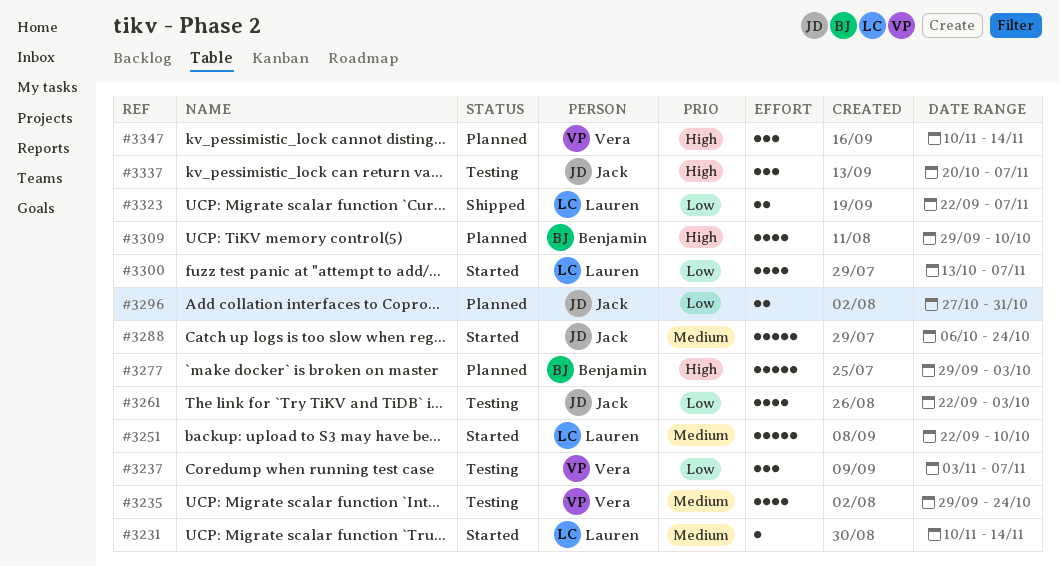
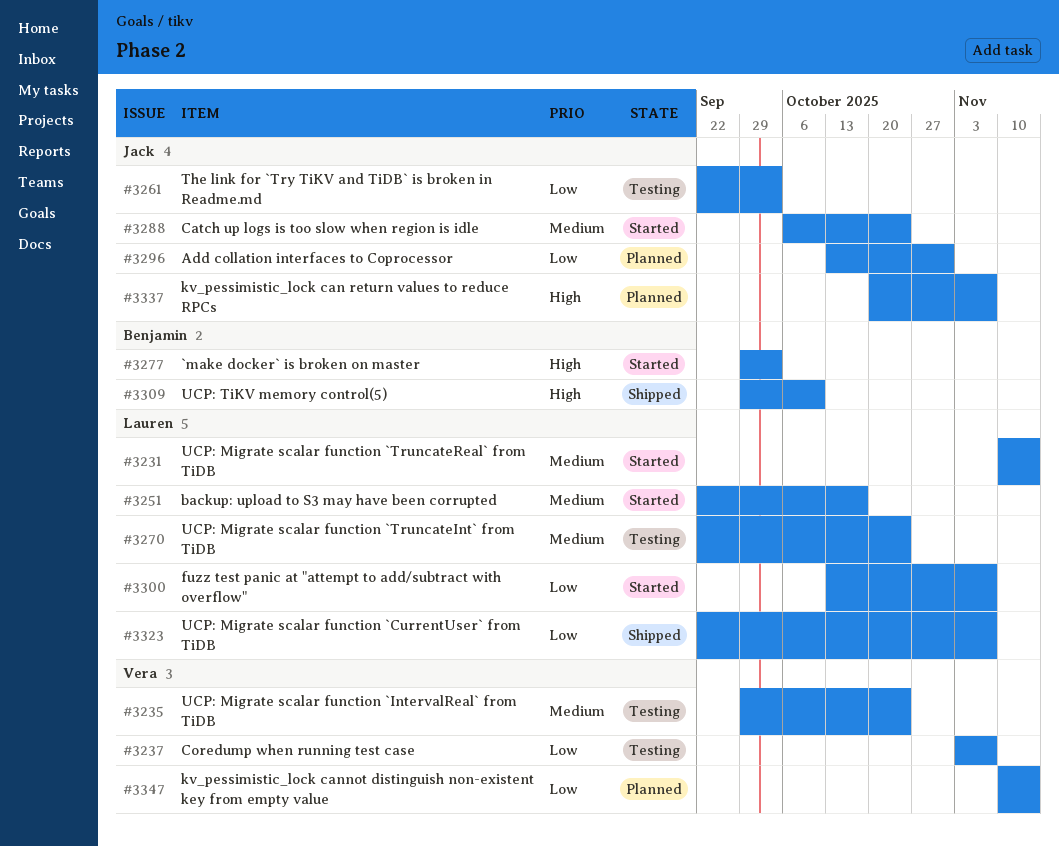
#3251, due: Oct 10 -> Oct 17
#3270: none -> present
#3277, status: Planned -> Started
#3296, start: Oct 27 -> Oct 13
#3309, status: Planned -> Shipped
#3337, status: Testing -> Planned
#3347, priority: High -> Low

